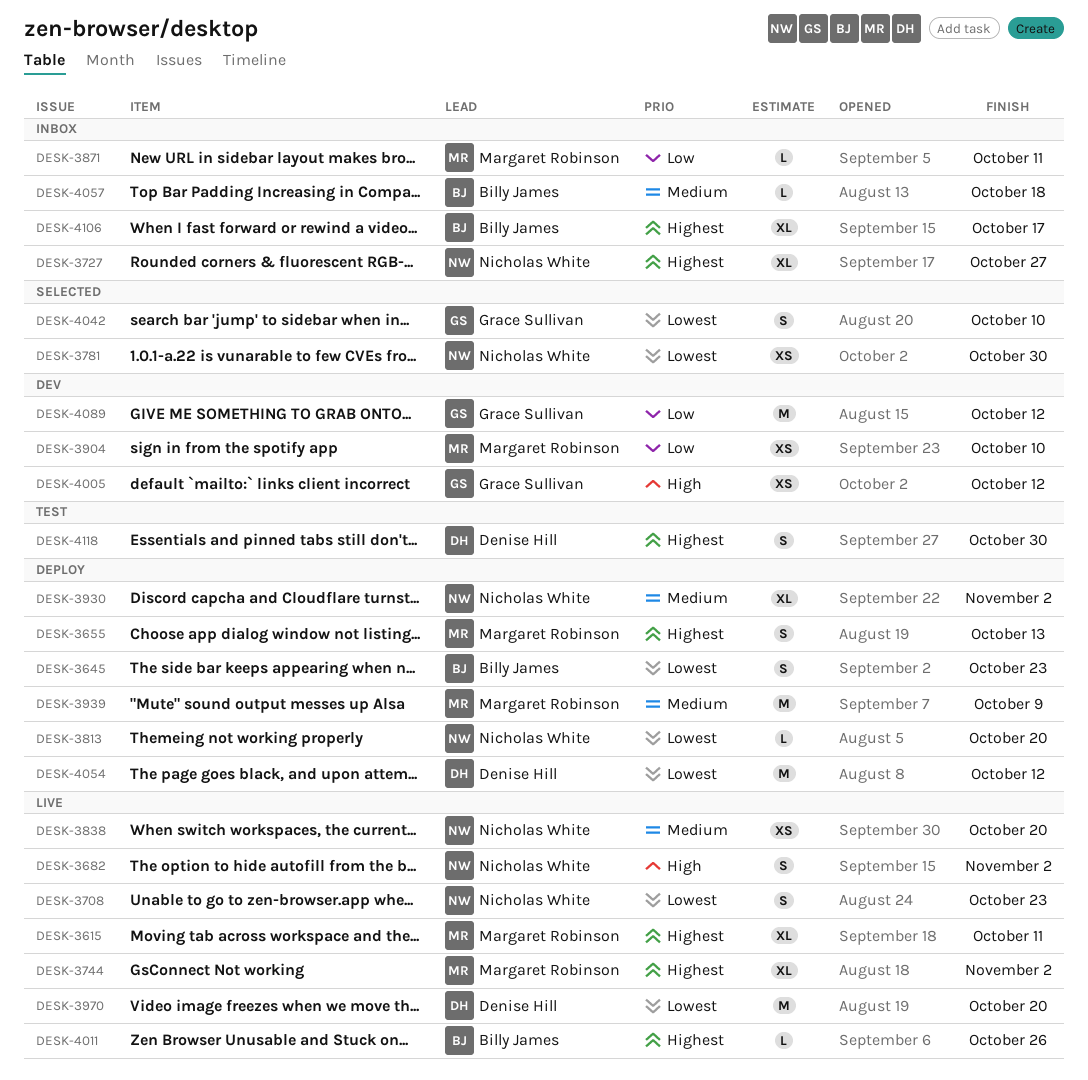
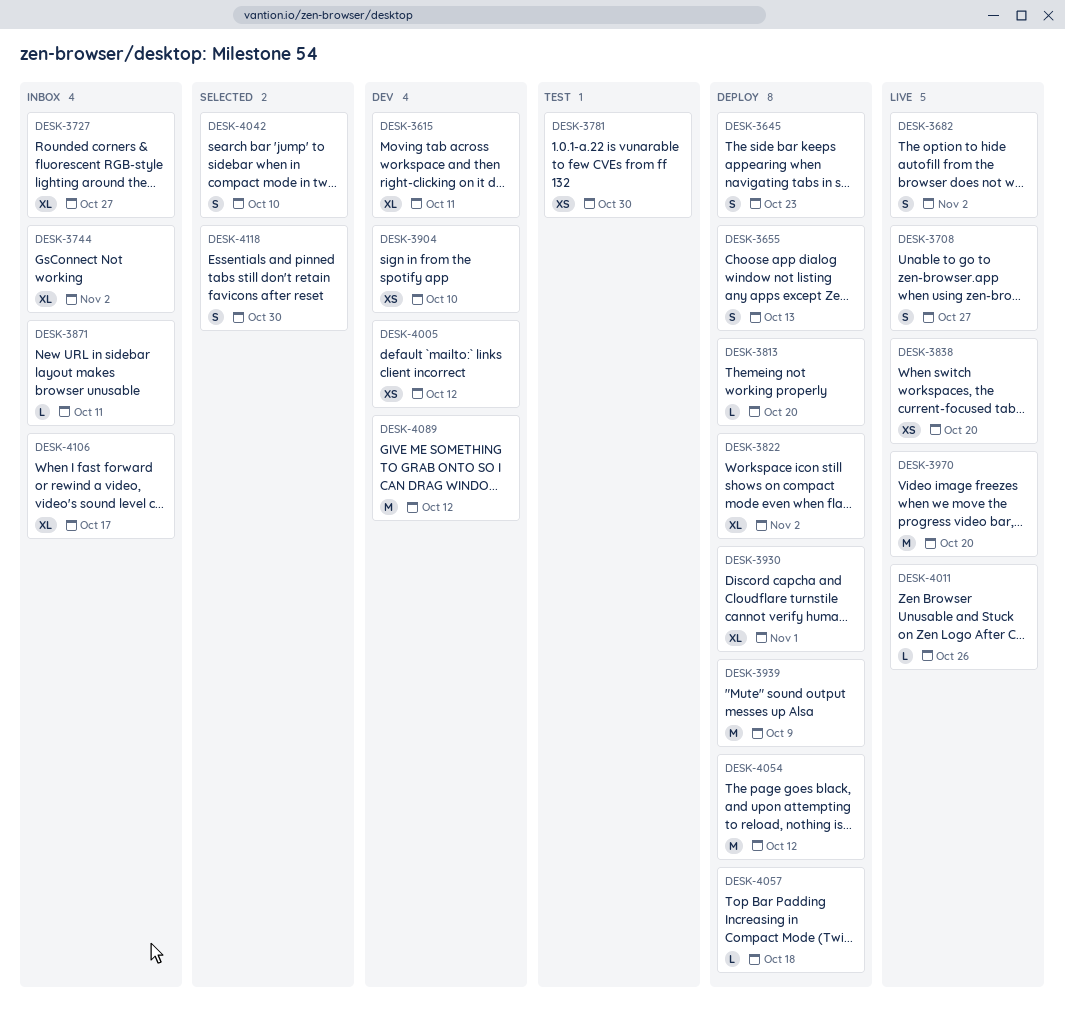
DESK-3615, status: Live -> Dev
DESK-3708, due: Oct 23 -> Oct 27
DESK-3744, status: Live -> Inbox
DESK-3781, status: Selected -> Test
DESK-3822: none -> present
DESK-3930, due: Nov 2 -> Nov 1
DESK-4057, status: Inbox -> Deploy
DESK-4118, status: Test -> Selected

